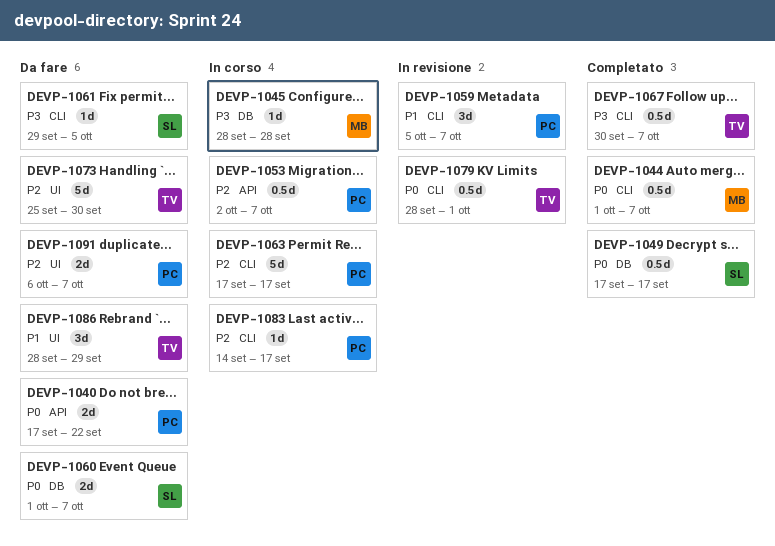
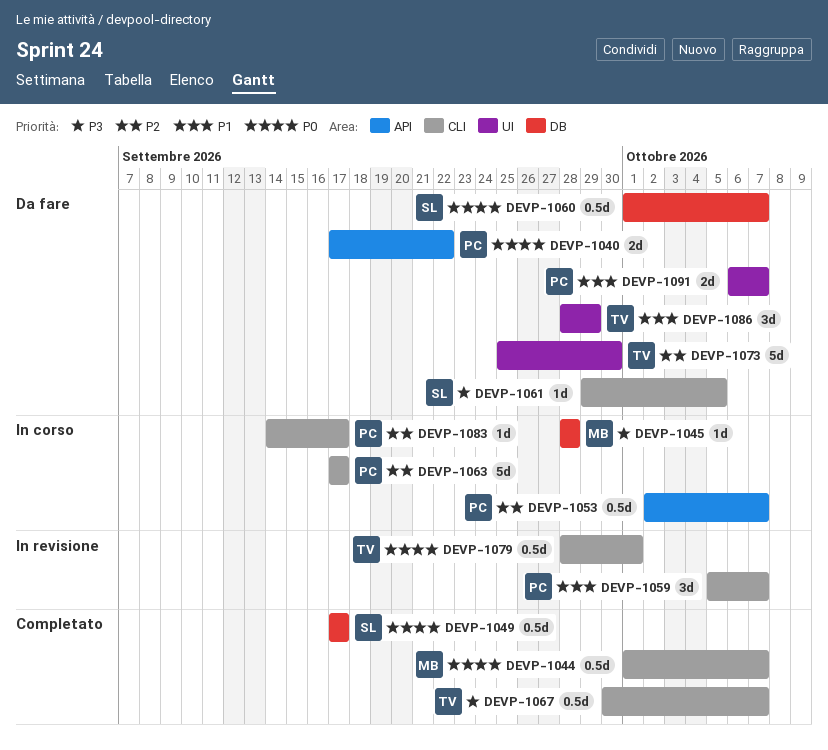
DEVP-1060, estimate: 2d -> 0.5d
DEVP-1091, priority: P2 -> P1

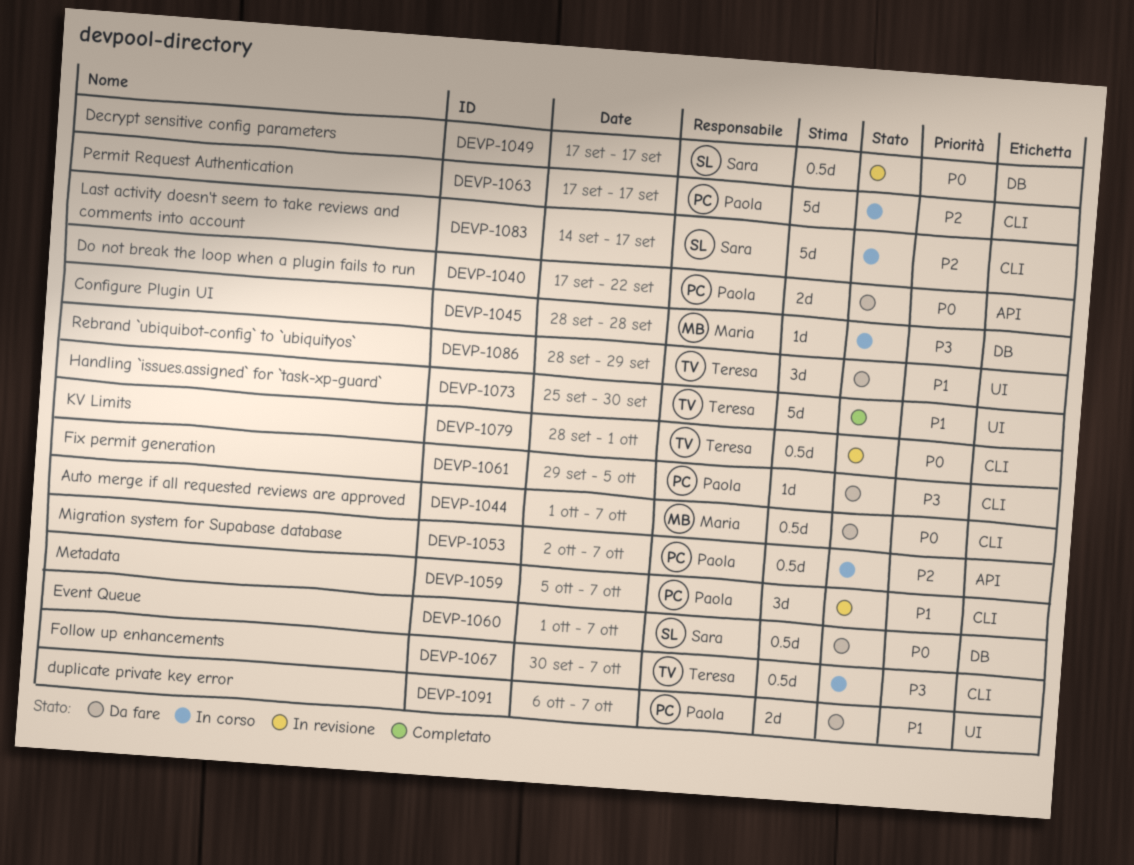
DEVP-1044, status: Completato -> Da fare
DEVP-1049, status: Completato -> In revisione
DEVP-1061, owner: Sara -> Paola
DEVP-1067, status: Completato -> In corso
DEVP-1073, status: Da fare -> Completato
DEVP-1073, priority: P2 -> P1
DEVP-1083, owner: Paola -> Sara
DEVP-1083, estimate: 1d -> 5d

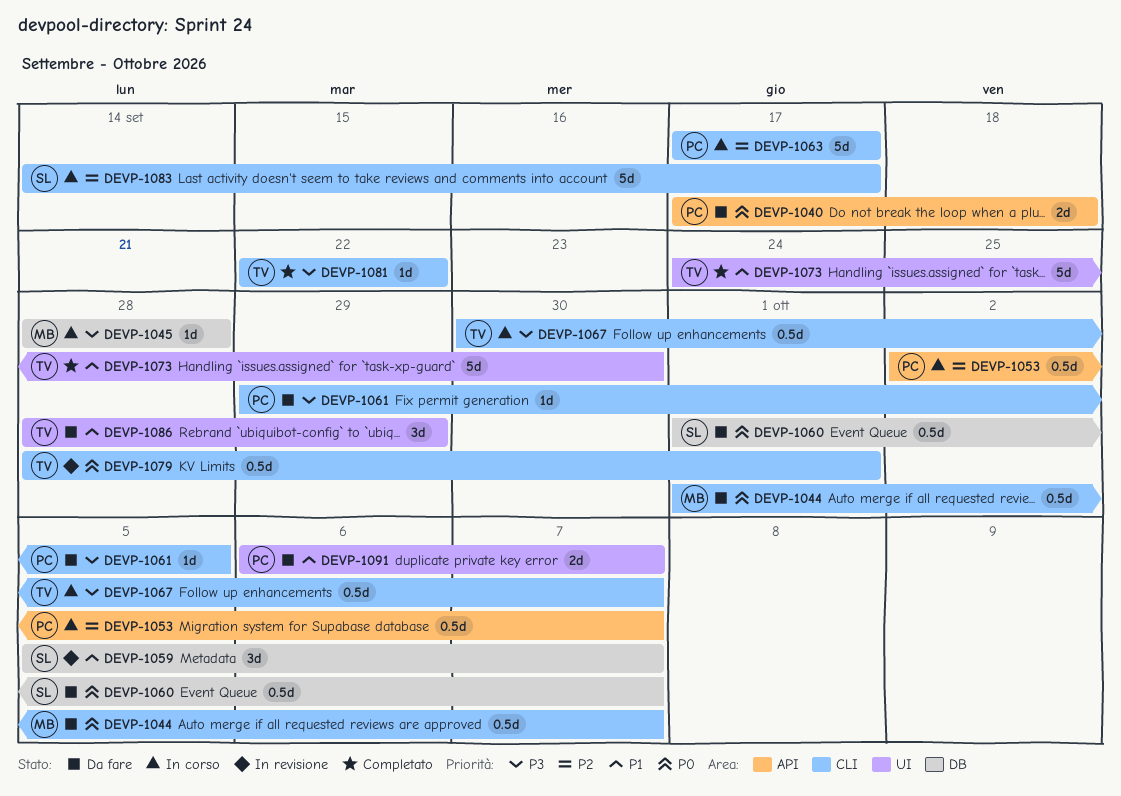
DEVP-1040, due: Sep 22 -> Sep 18
DEVP-1049: present -> none
DEVP-1059, owner: Paola -> Sara
DEVP-1059, label: CLI -> DB
DEVP-1073, start: Sep 25 -> Sep 24
DEVP-1081: none -> present

